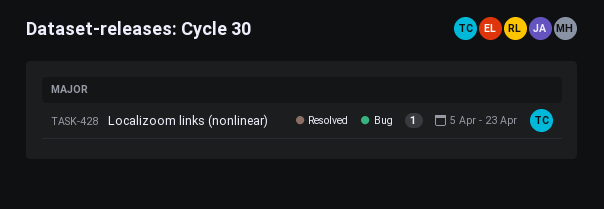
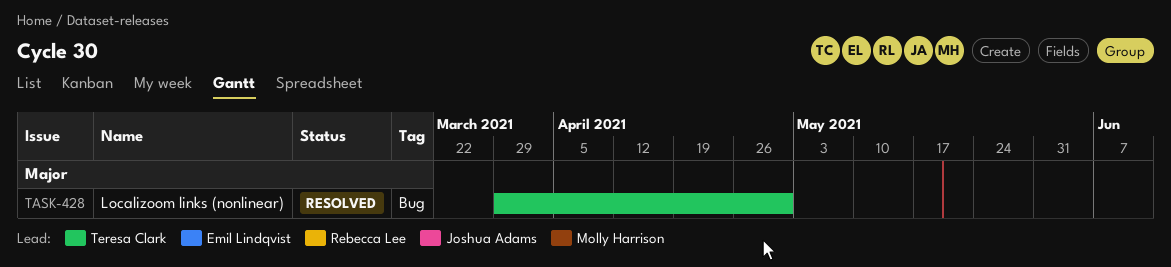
TASK-428, start: Apr 5 -> Mar 29
TASK-428, due: Apr 23 -> Apr 30

